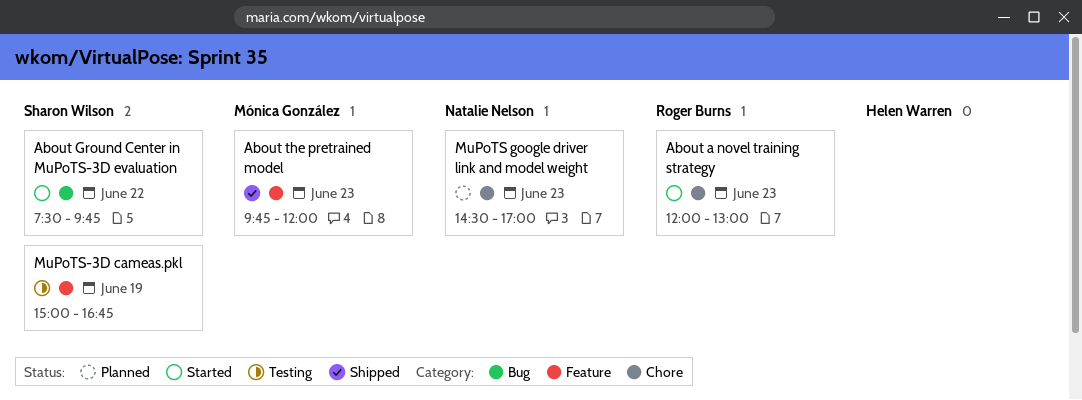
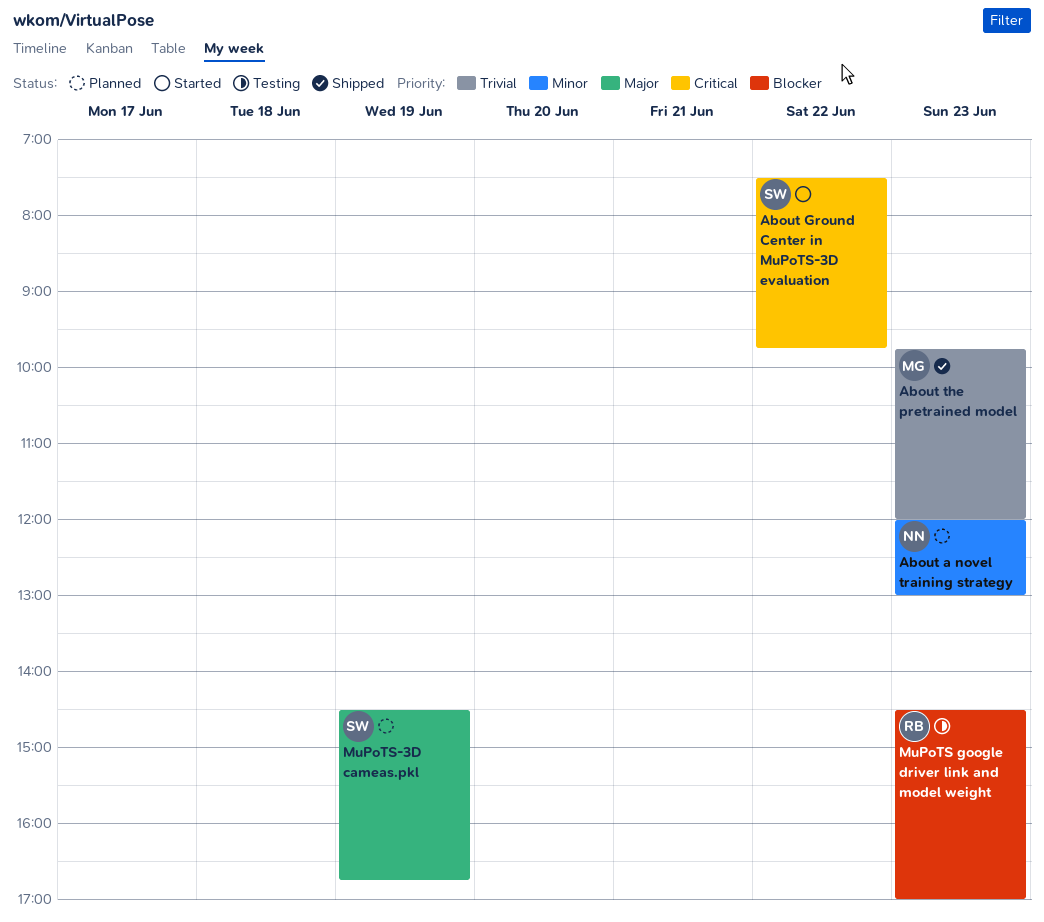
About a novel training strategy, status: Started -> Planned
About a novel training strategy, owner: Roger Burns -> Natalie Nelson
MuPoTS google driver link and model weight, status: Planned -> Testing
MuPoTS google driver link and model weight, owner: Natalie Nelson -> Roger Burns
MuPoTS-3D cameas.pkl, status: Testing -> Planned
MuPoTS-3D cameas.pkl, begins: 15:00 -> 14:30

